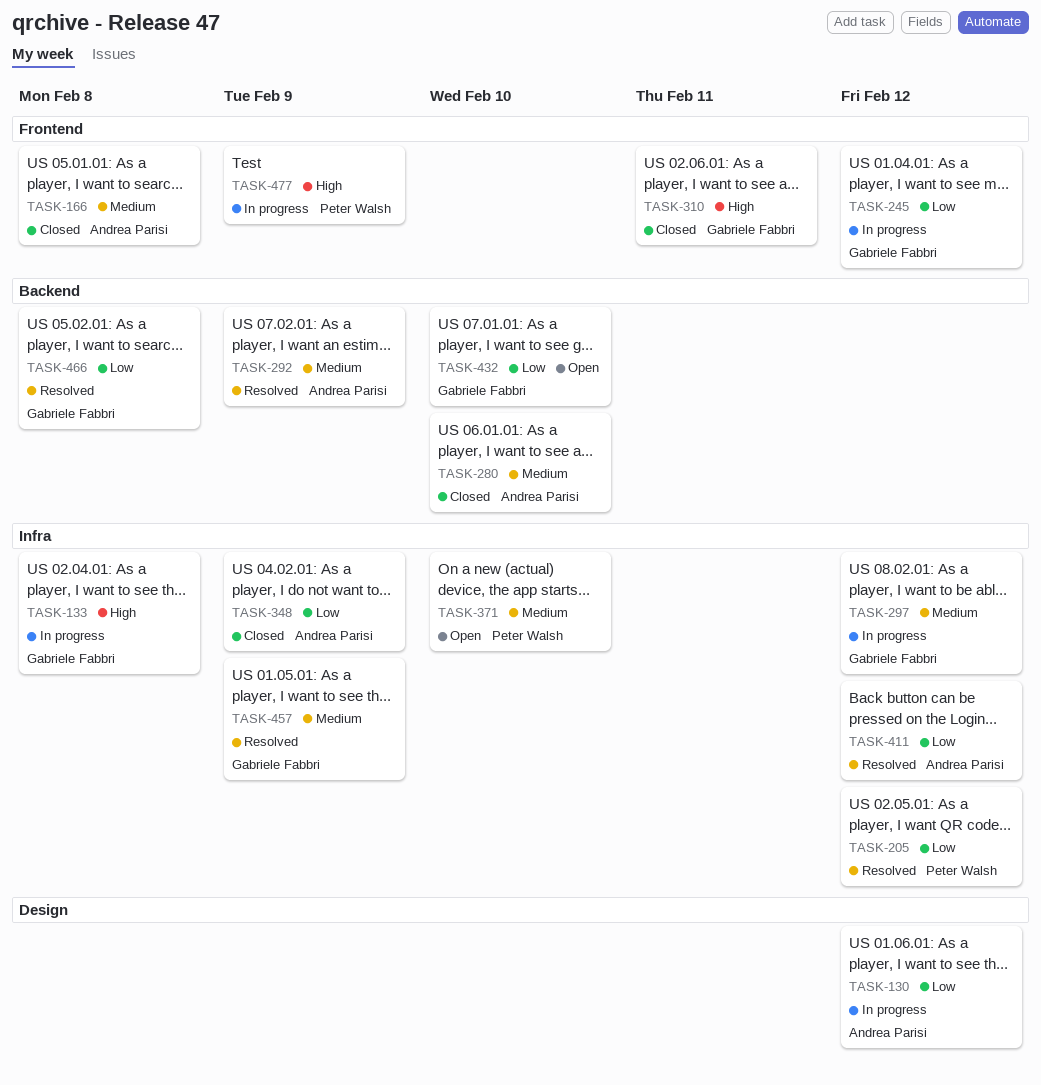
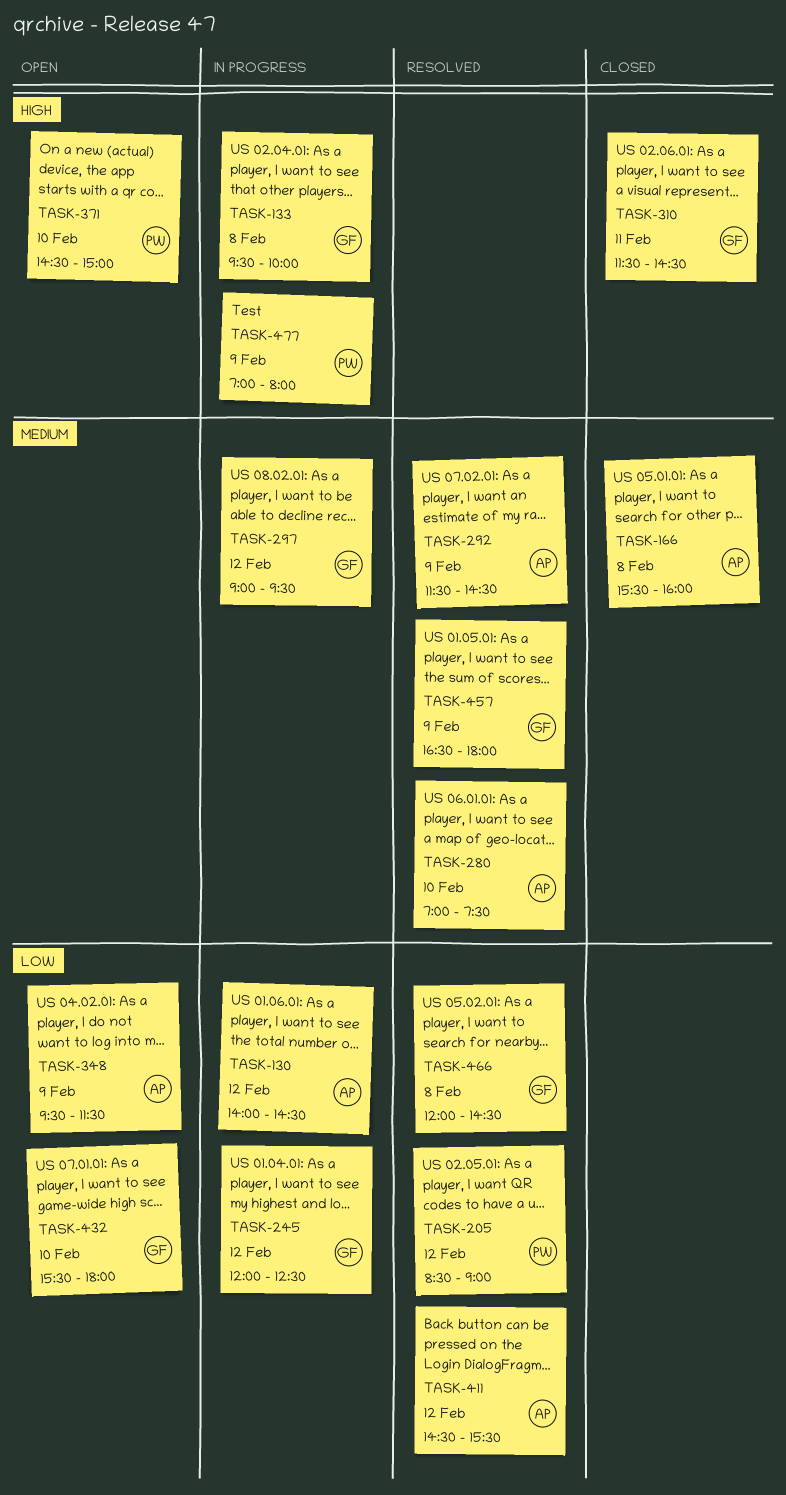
TASK-280, status: Closed -> Resolved
TASK-348, status: Closed -> Open
TASK-371, priority: Medium -> High

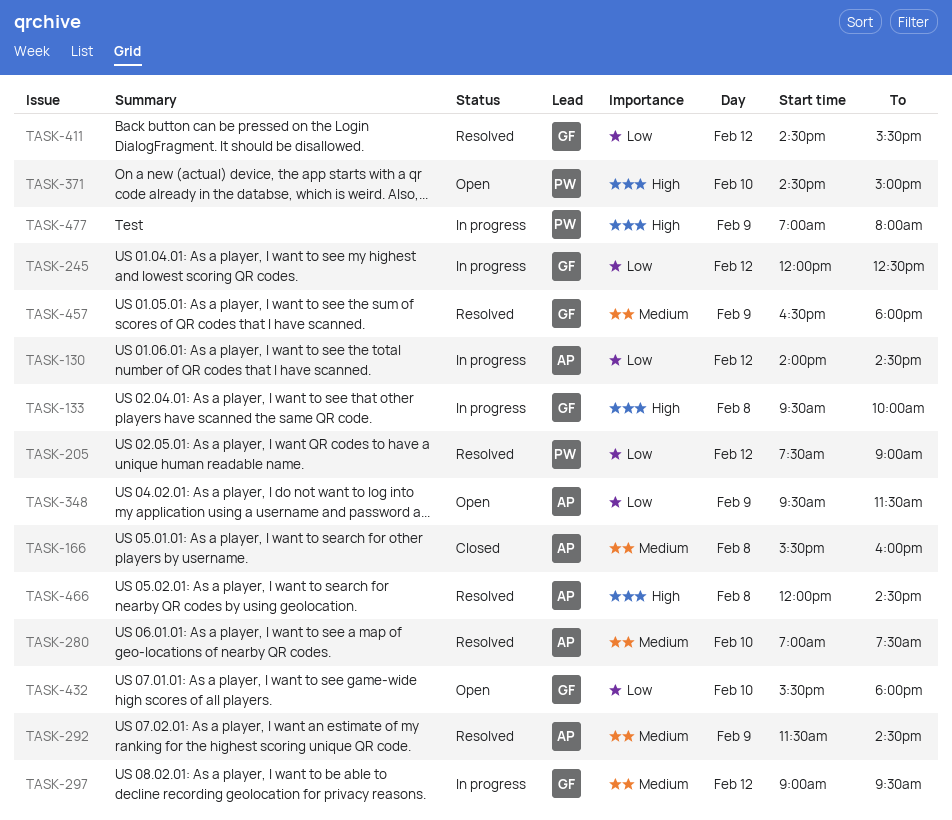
TASK-205, begins: 08:30 -> 07:30
TASK-310: present -> none
TASK-411, owner: AP -> GF
TASK-466, owner: GF -> AP
TASK-466, priority: Low -> High

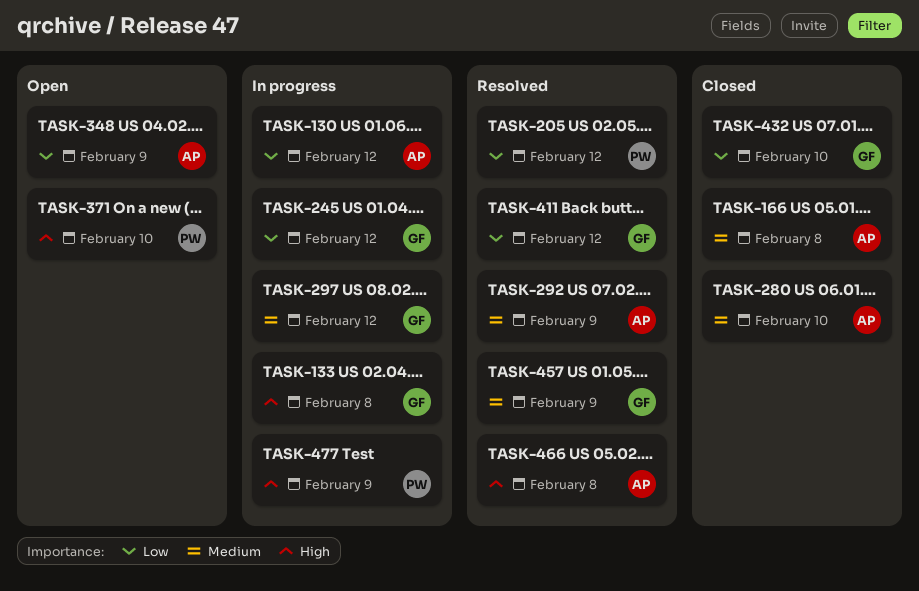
TASK-280, status: Resolved -> Closed
TASK-432, status: Open -> Closed

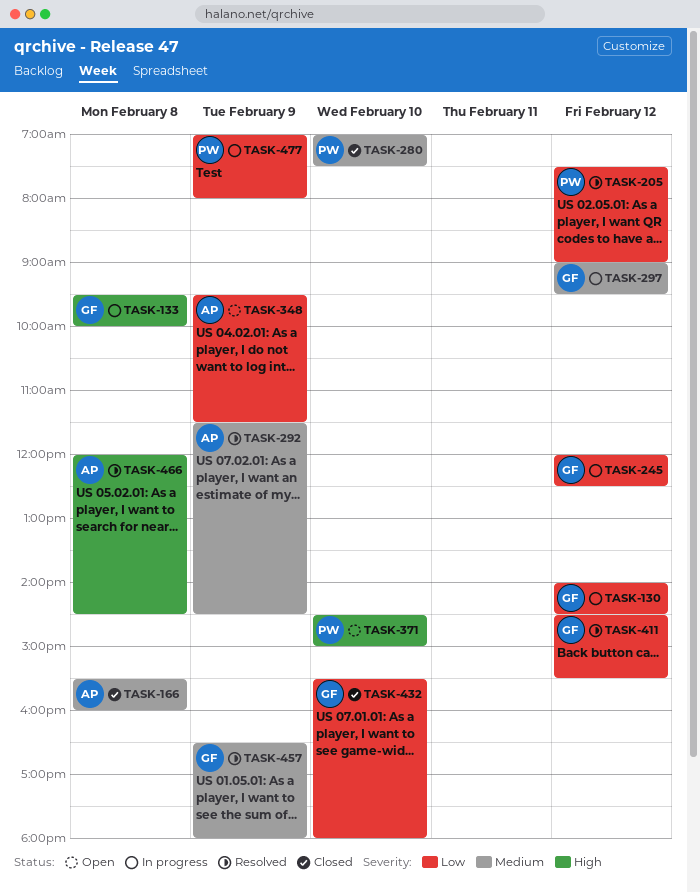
TASK-130, owner: AP -> GF
TASK-280, owner: AP -> PW
TASK-477, priority: High -> Low

